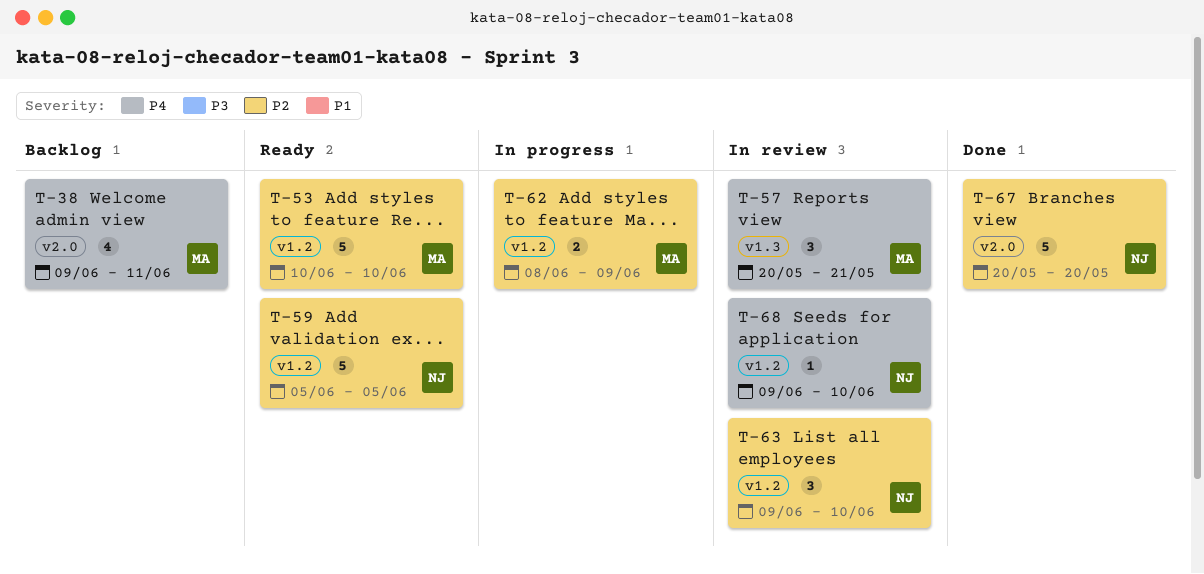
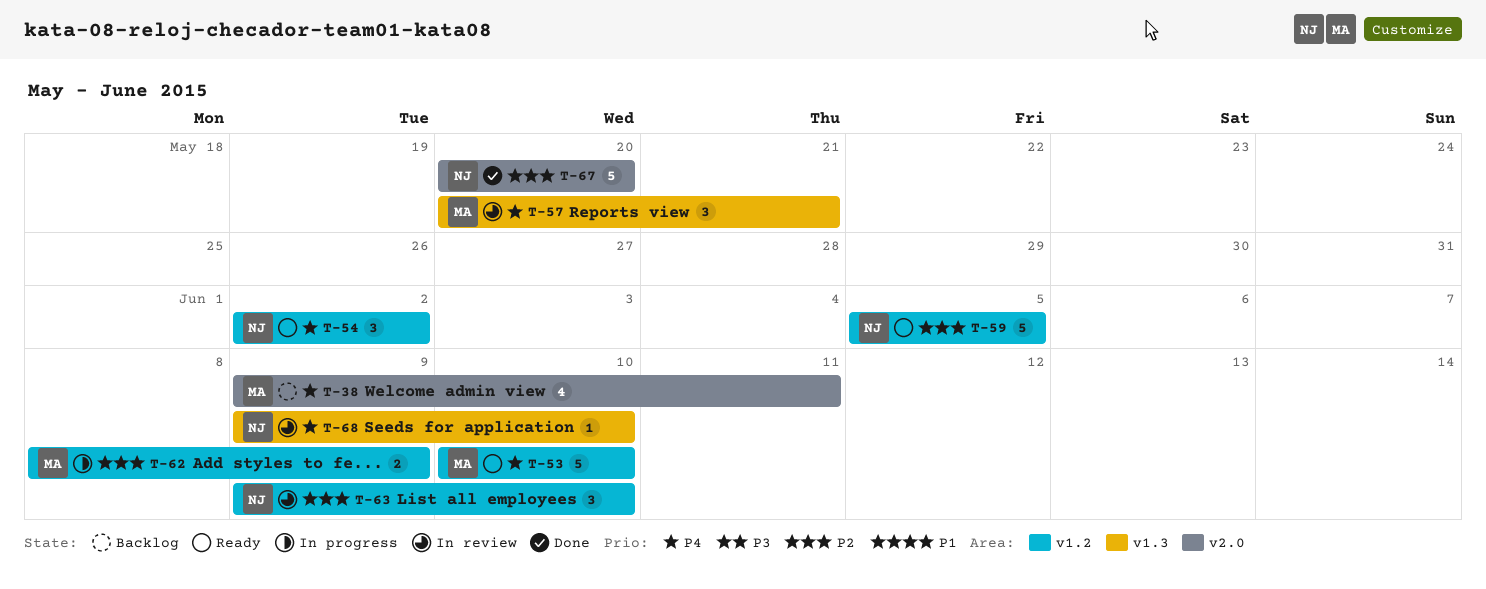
T-53, priority: P2 -> P4
T-54: none -> present
T-68, label: v1.2 -> v1.3

